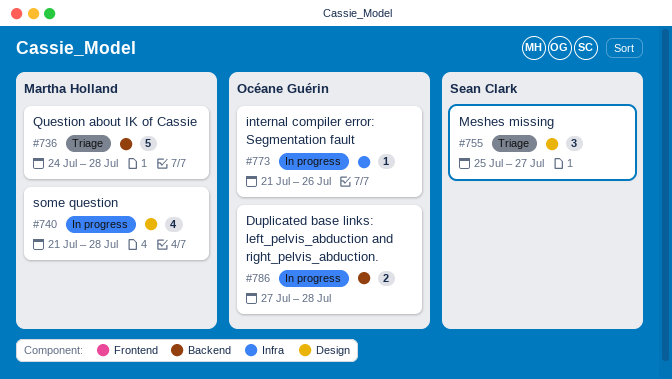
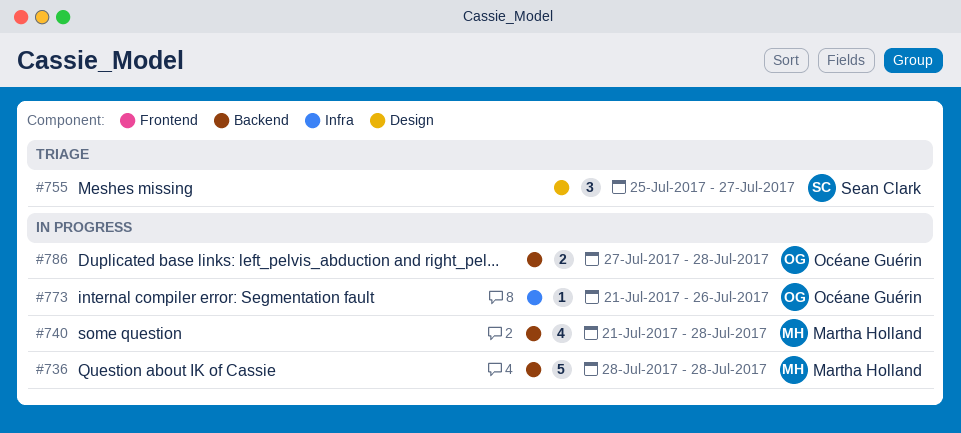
#736, status: Triage -> In progress
#736, start: Jul 24 -> Jul 28
#740, label: Design -> Backend

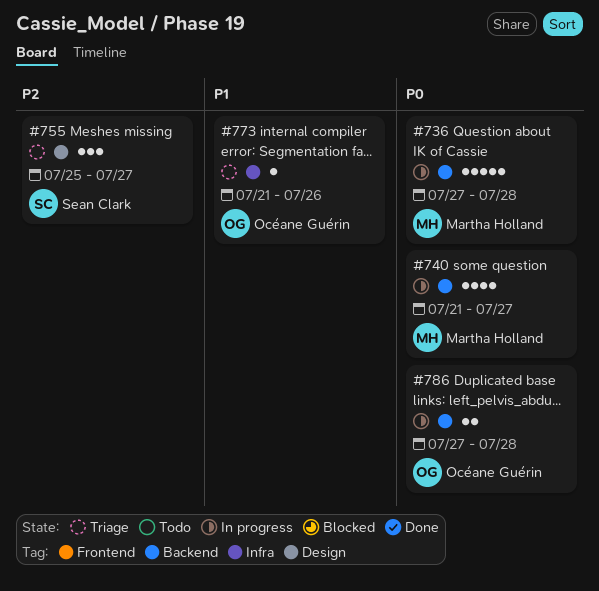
#736, start: Jul 28 -> Jul 27
#740, due: Jul 28 -> Jul 27
#773, status: In progress -> Triage

